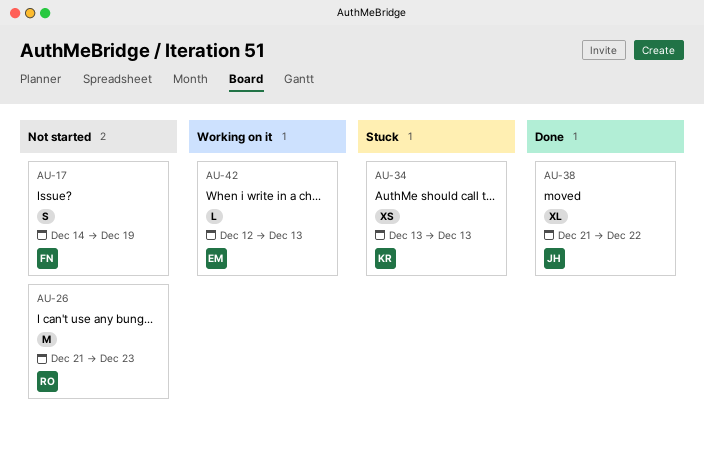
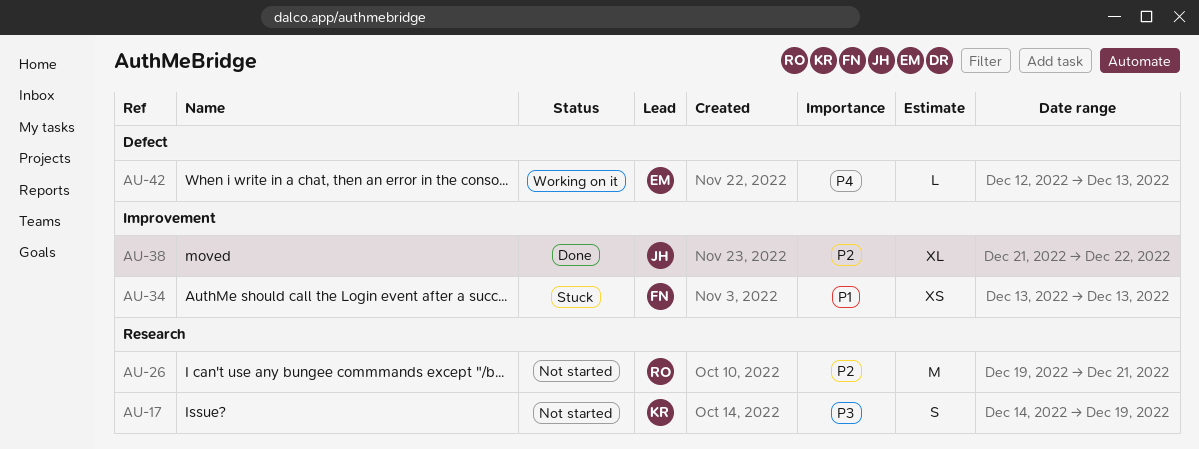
AU-17, owner: FN -> KR
AU-26, start: Dec 21 -> Dec 19
AU-26, due: Dec 23 -> Dec 21
AU-34, owner: KR -> FN

